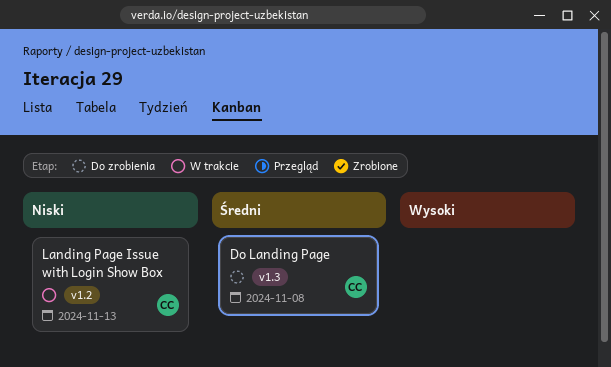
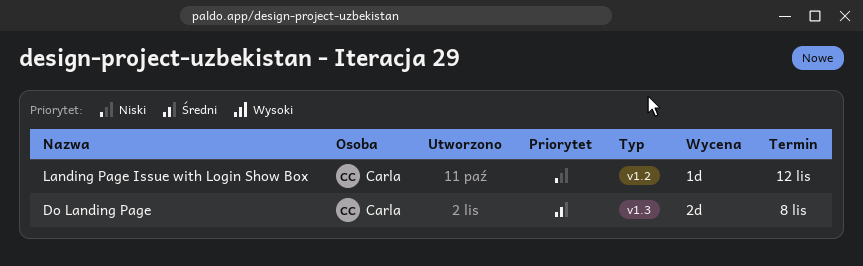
Landing Page Issue with Login Show Box, due: Nov 13 -> Nov 12

